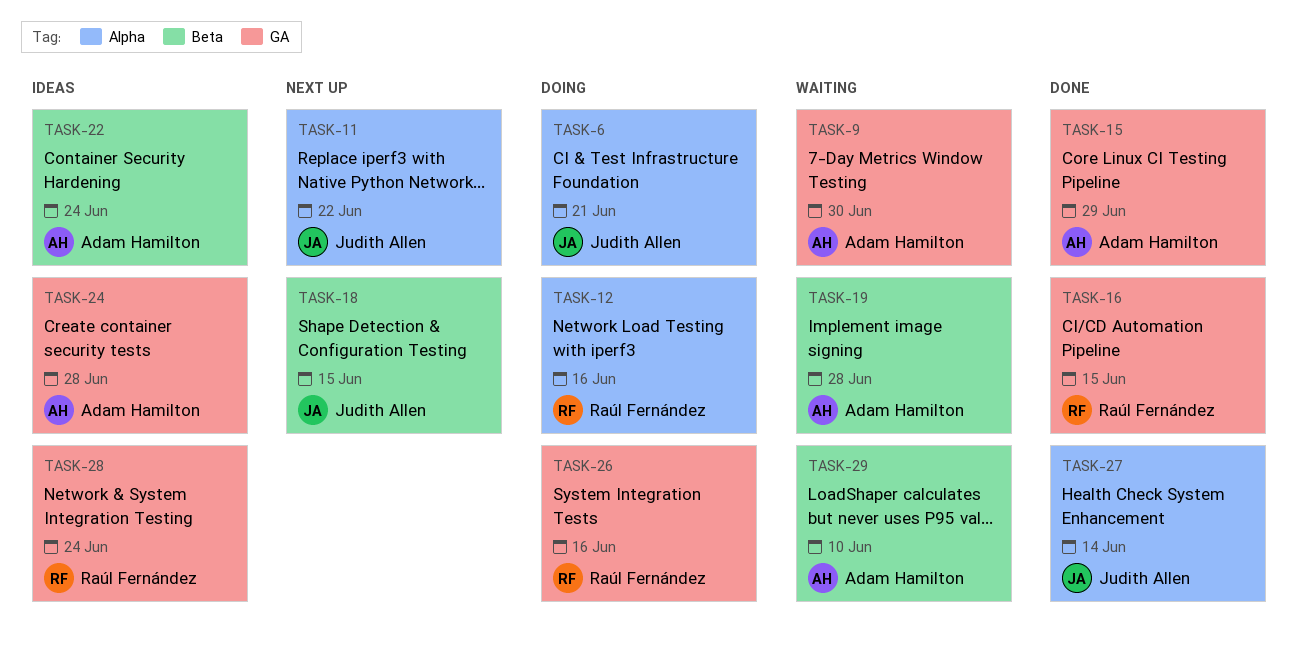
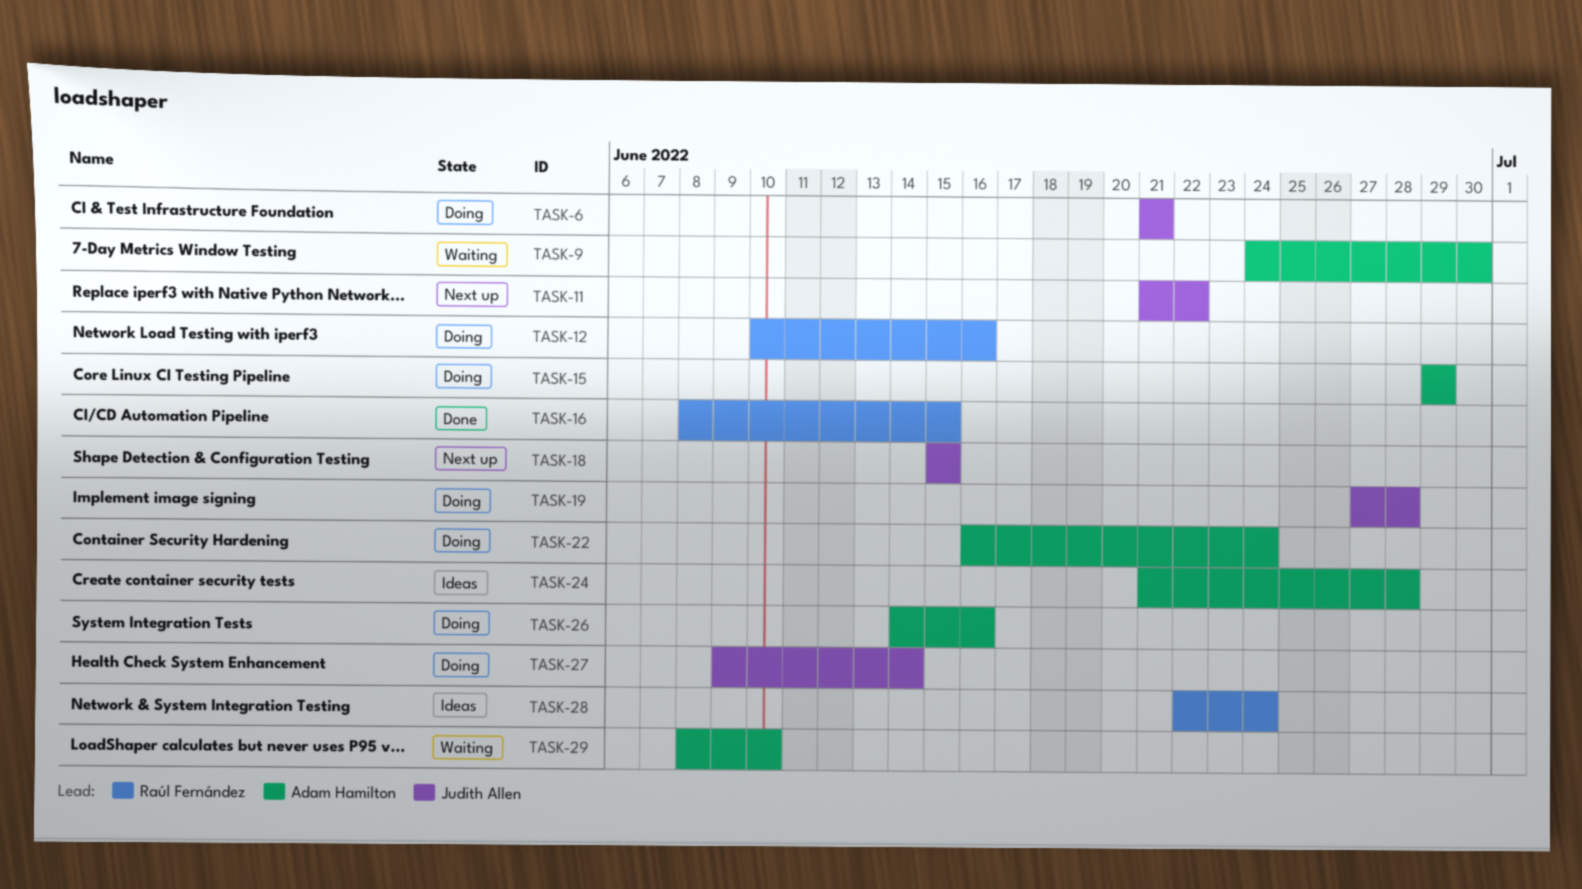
TASK-15, status: Done -> Doing
TASK-19, status: Waiting -> Doing
TASK-19, owner: Adam Hamilton -> Judith Allen
TASK-22, status: Ideas -> Doing
TASK-26, owner: Raúl Fernández -> Adam Hamilton
TASK-27, status: Done -> Doing

